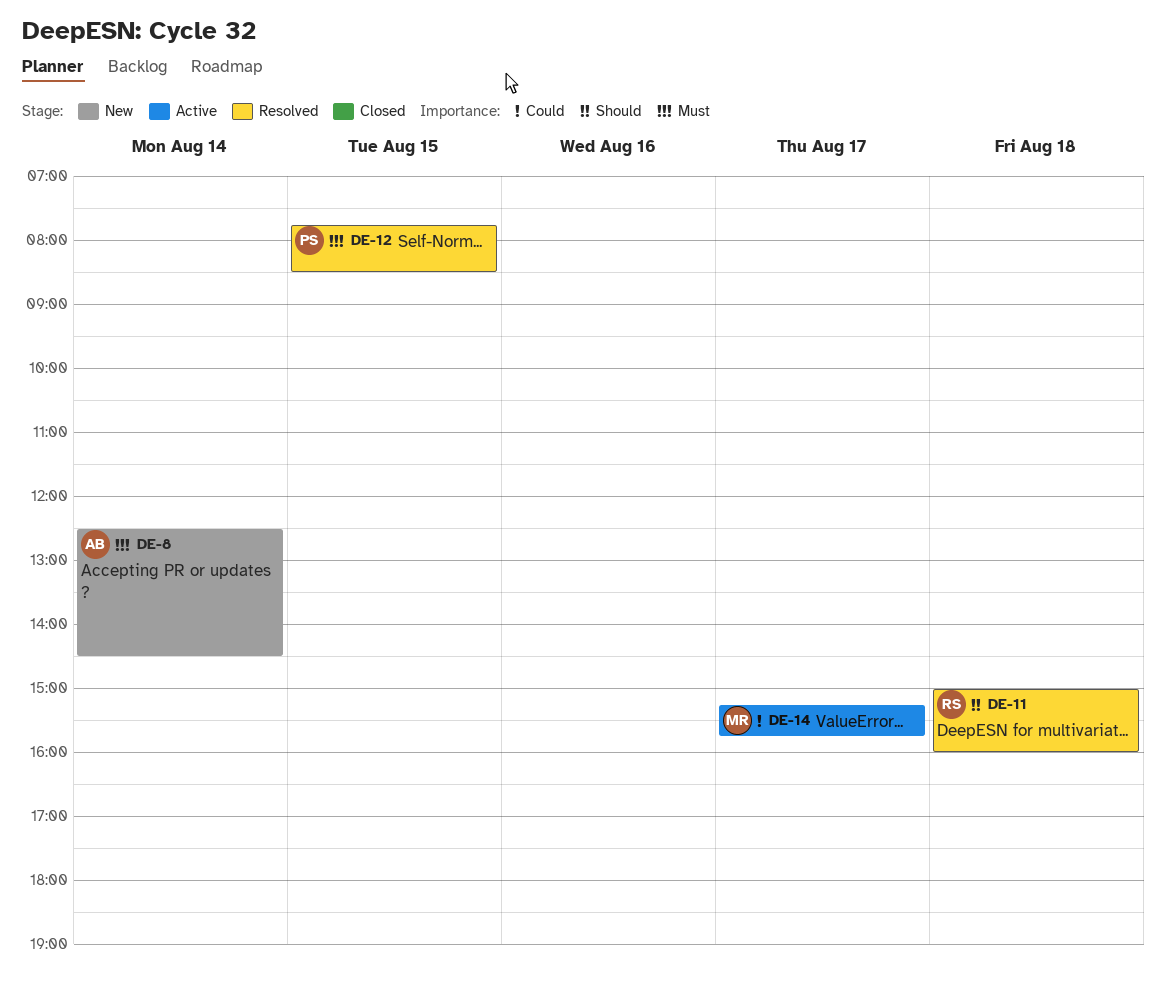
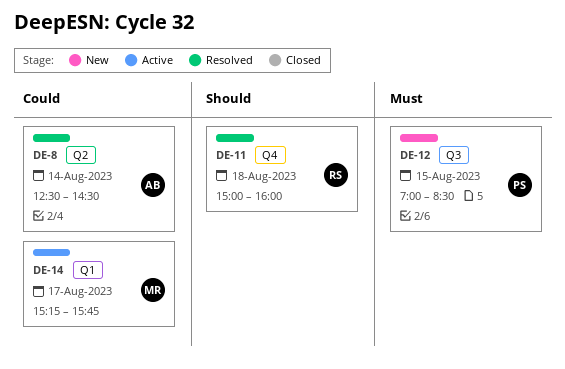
DE-8, status: New -> Resolved
DE-8, priority: Must -> Could
DE-12, status: Resolved -> New
DE-12, begins: 07:45 -> 07:00

